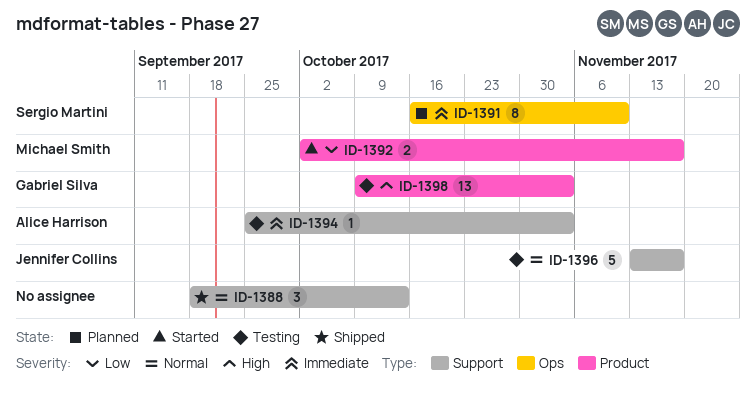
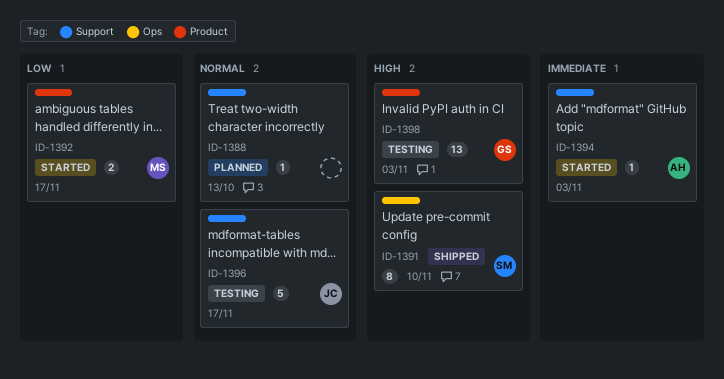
ID-1388, status: Shipped -> Planned
ID-1388, estimate: 3 -> 1
ID-1391, status: Planned -> Shipped
ID-1391, priority: Immediate -> High
ID-1394, status: Testing -> Started

